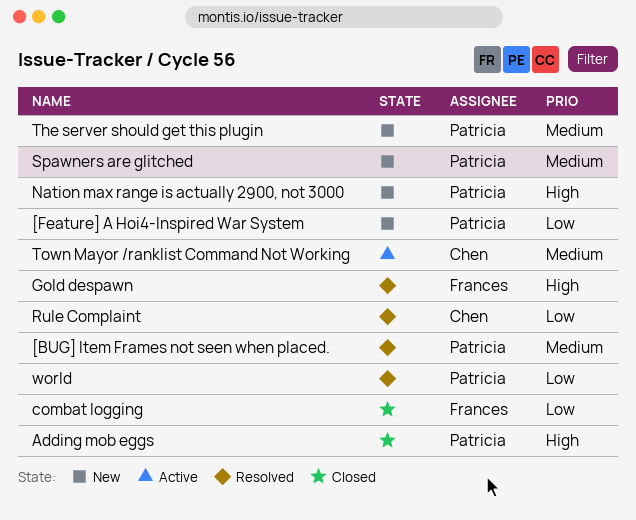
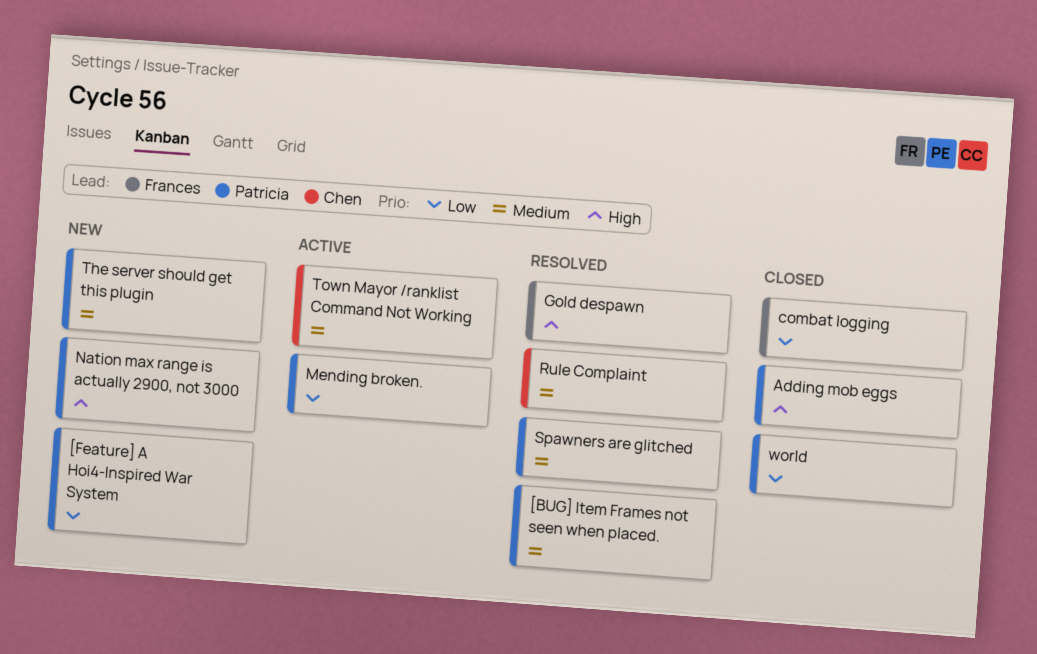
Mending broken.: none -> present
Rule Complaint, priority: Low -> Medium
Spawners are glitched, status: New -> Resolved
world, status: Resolved -> Closed

